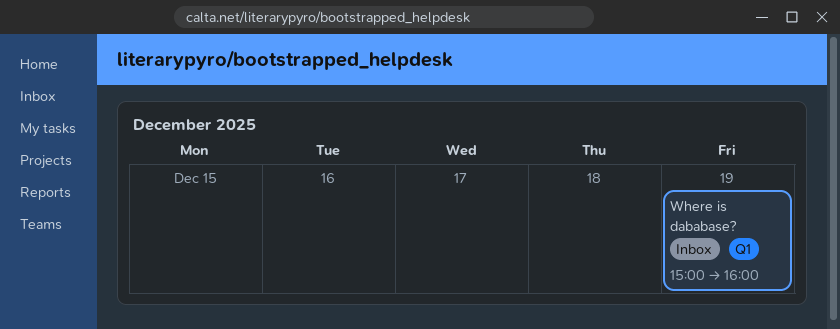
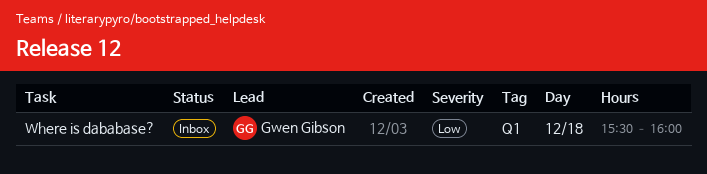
Where is dababase?, day: Dec 19 -> Dec 18
Where is dababase?, begins: 15:00 -> 15:30

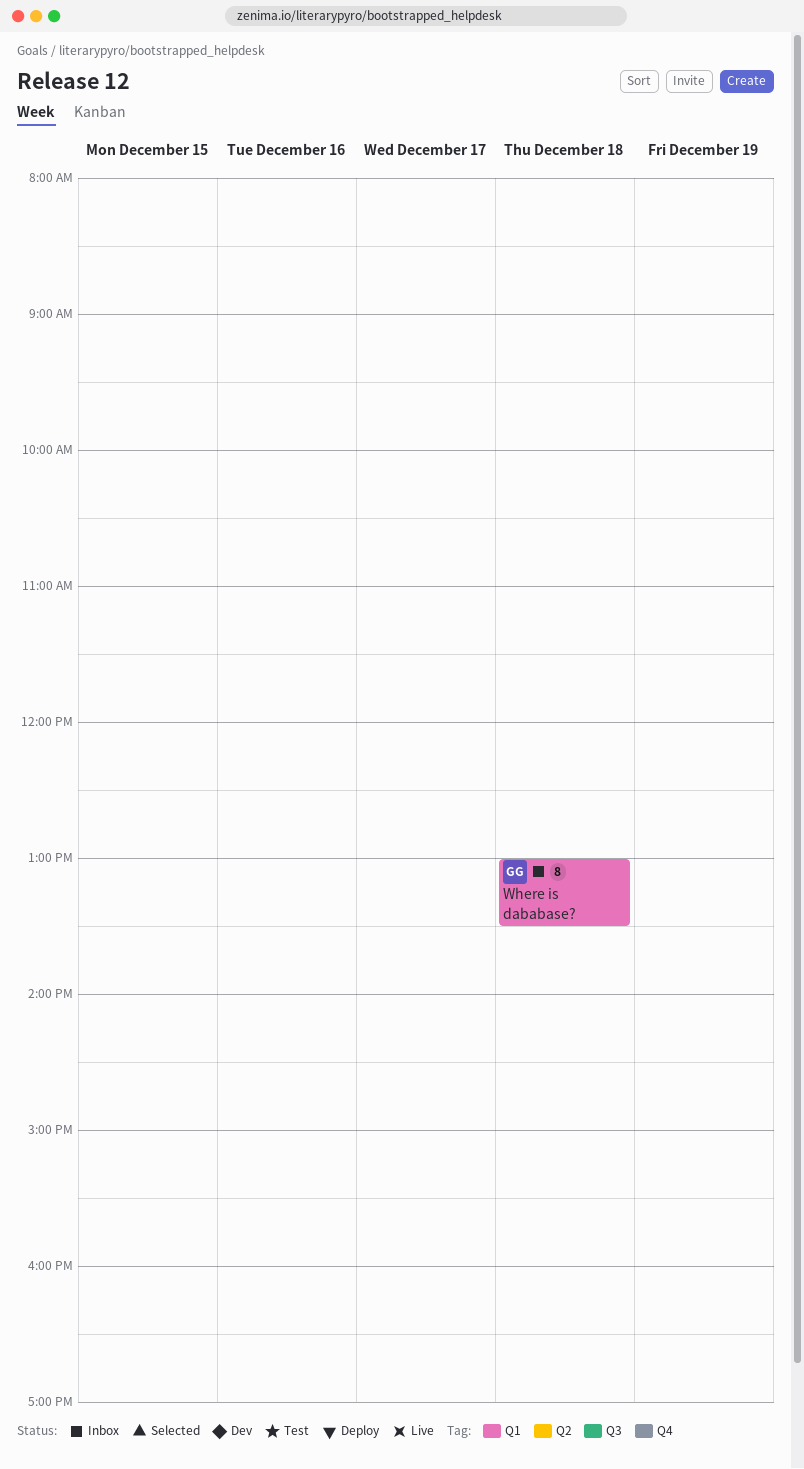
Where is dababase?, begins: 15:30 -> 13:00
Where is dababase?, ends: 16:00 -> 13:30

